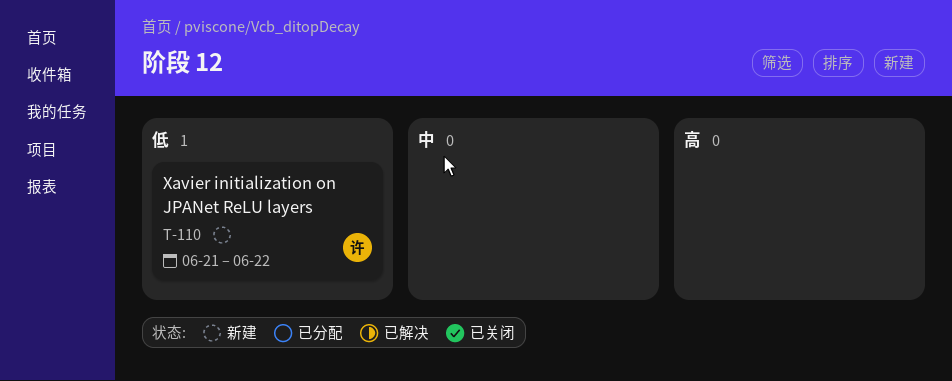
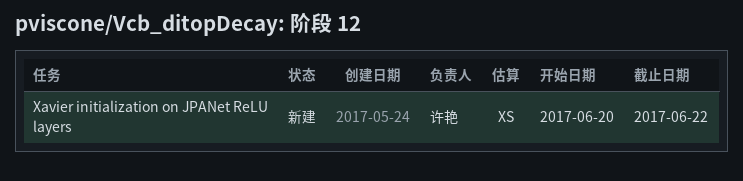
Xavier initialization on JPANet ReLU layers, start: Jun 21 -> Jun 20

